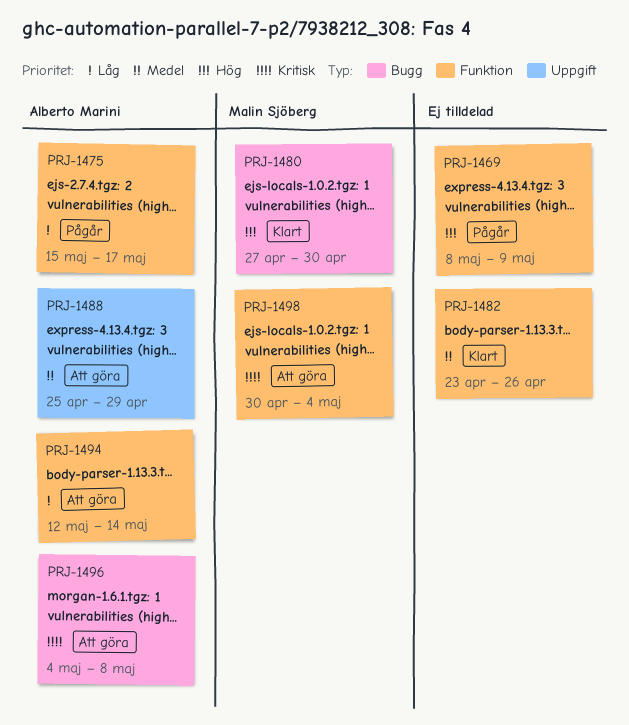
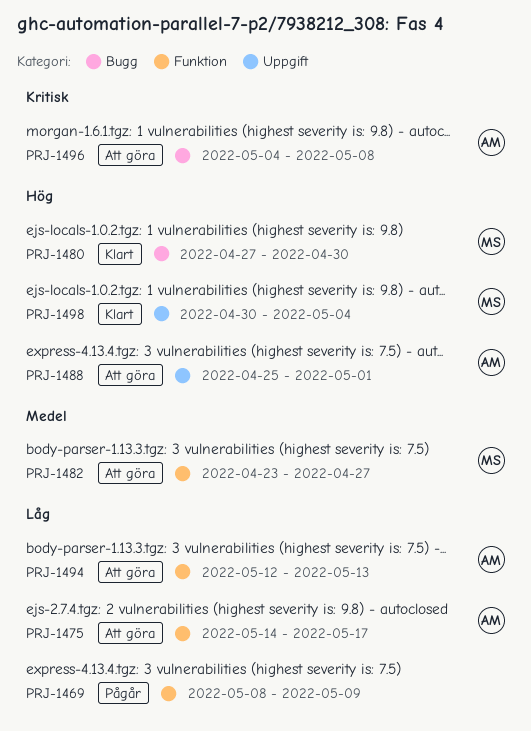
PRJ-1469, priority: Hög -> Låg
PRJ-1475, status: Pågår -> Att göra
PRJ-1475, start: May 15 -> May 14
PRJ-1482, status: Klart -> Att göra
PRJ-1482, owner: none -> Malin Sjöberg
PRJ-1482, due: Apr 26 -> Apr 27
PRJ-1488, priority: Medel -> Hög
PRJ-1488, due: Apr 29 -> May 1
PRJ-1494, due: May 14 -> May 13
PRJ-1498, status: Att göra -> Klart
PRJ-1498, priority: Kritisk -> Hög
PRJ-1498, label: Funktion -> Uppgift

